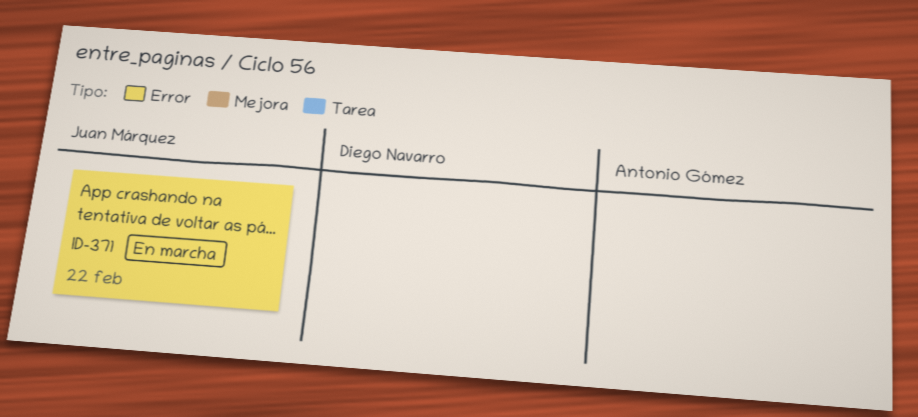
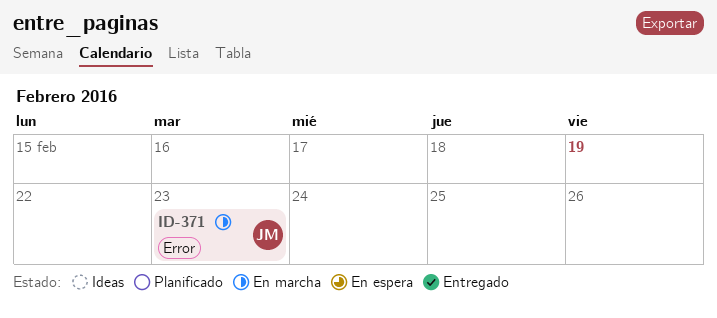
ID-371, due: Feb 22 -> Feb 23

